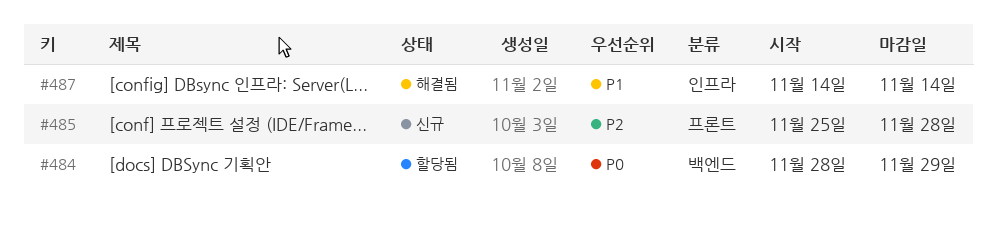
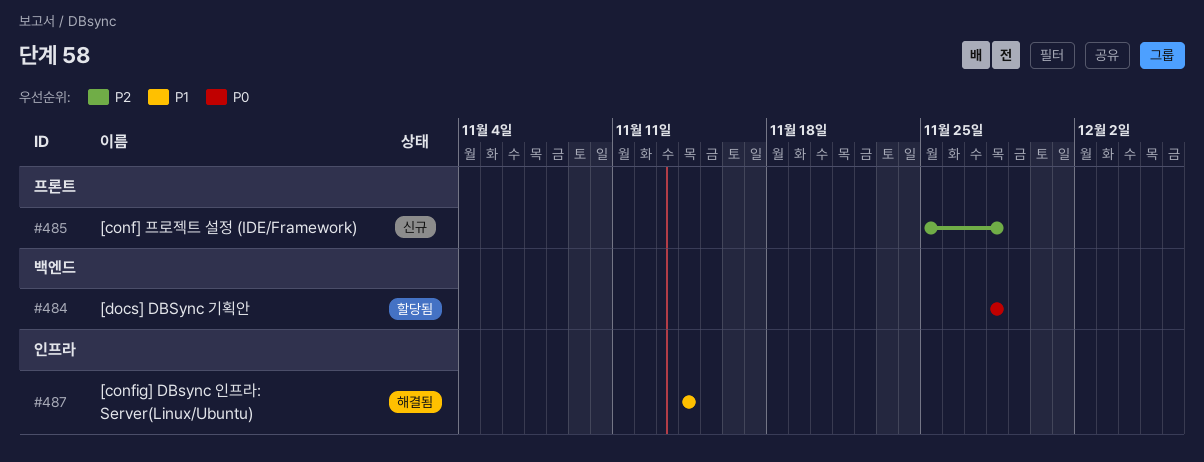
#484, due: Nov 29 -> Nov 28

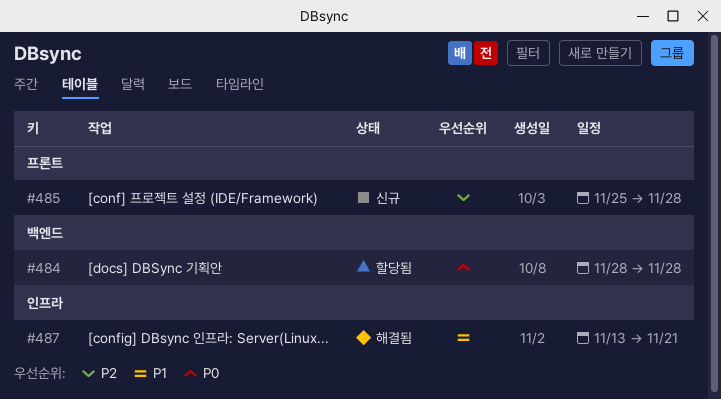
#487, start: Nov 14 -> Nov 13
#487, due: Nov 14 -> Nov 21

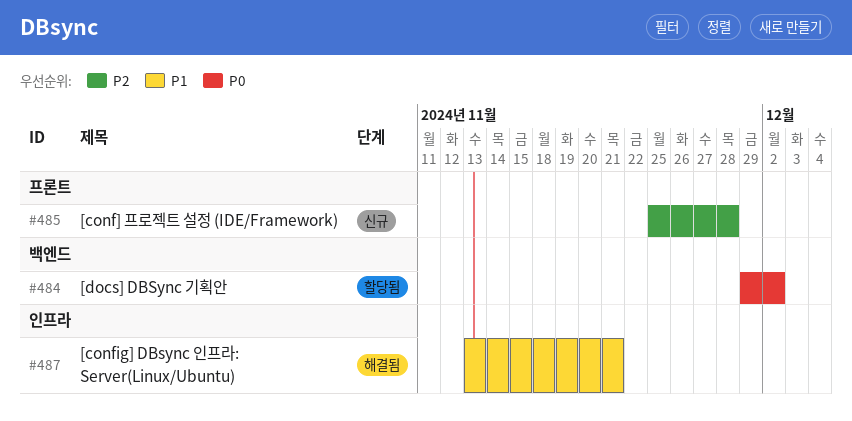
#484, start: Nov 28 -> Nov 29
#484, due: Nov 28 -> Dec 2

